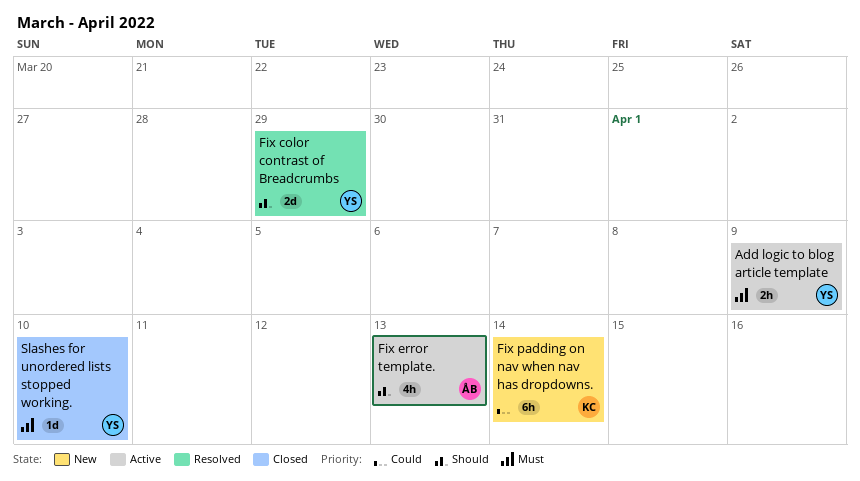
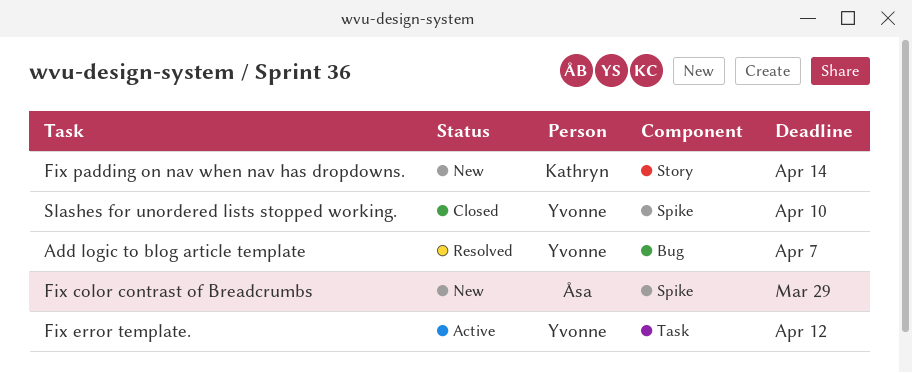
Add logic to blog article template, status: Active -> Resolved
Add logic to blog article template, due: Apr 9 -> Apr 7
Fix color contrast of Breadcrumbs, status: Resolved -> New
Fix color contrast of Breadcrumbs, owner: Yvonne -> Åsa
Fix error template., owner: Åsa -> Yvonne
Fix error template., due: Apr 13 -> Apr 12

